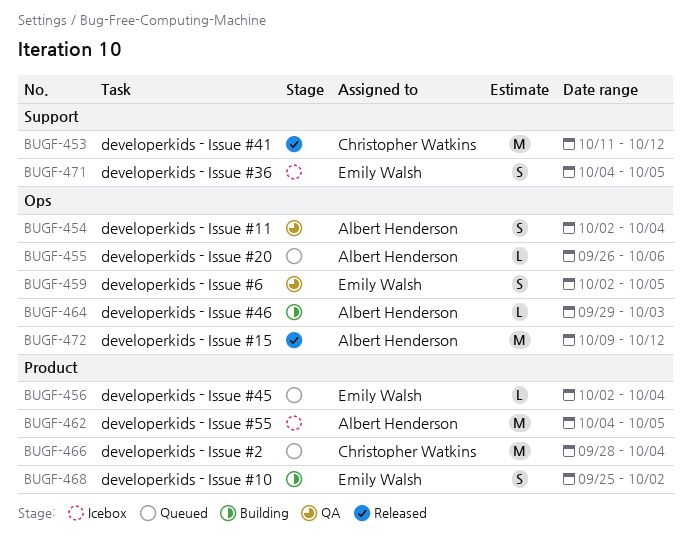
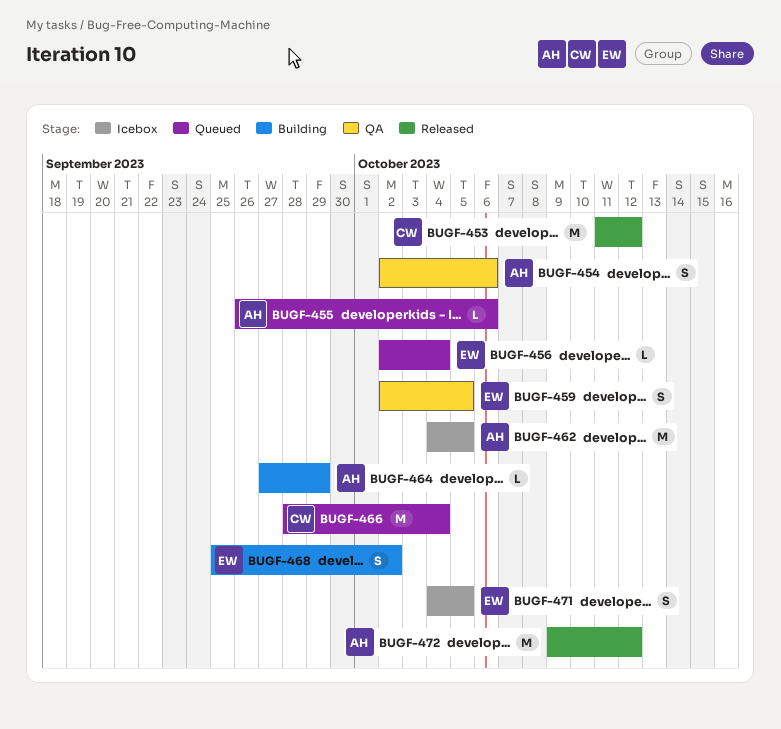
BUGF-454, due: Oct 4 -> Oct 6
BUGF-464, start: Sep 29 -> Sep 27
BUGF-464, due: Oct 3 -> Sep 29

